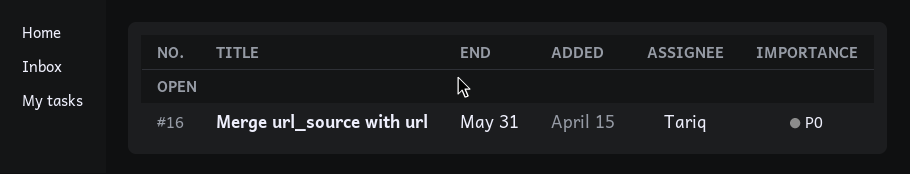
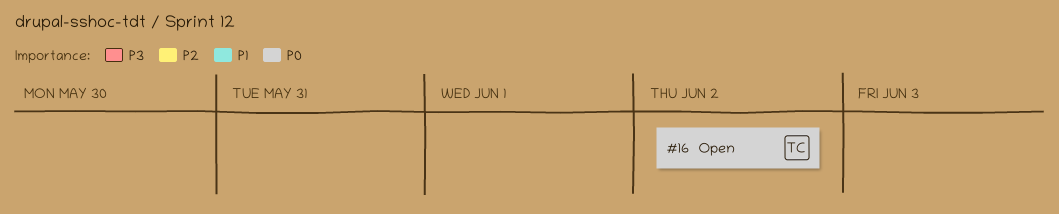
#16, due: May 31 -> Jun 2

